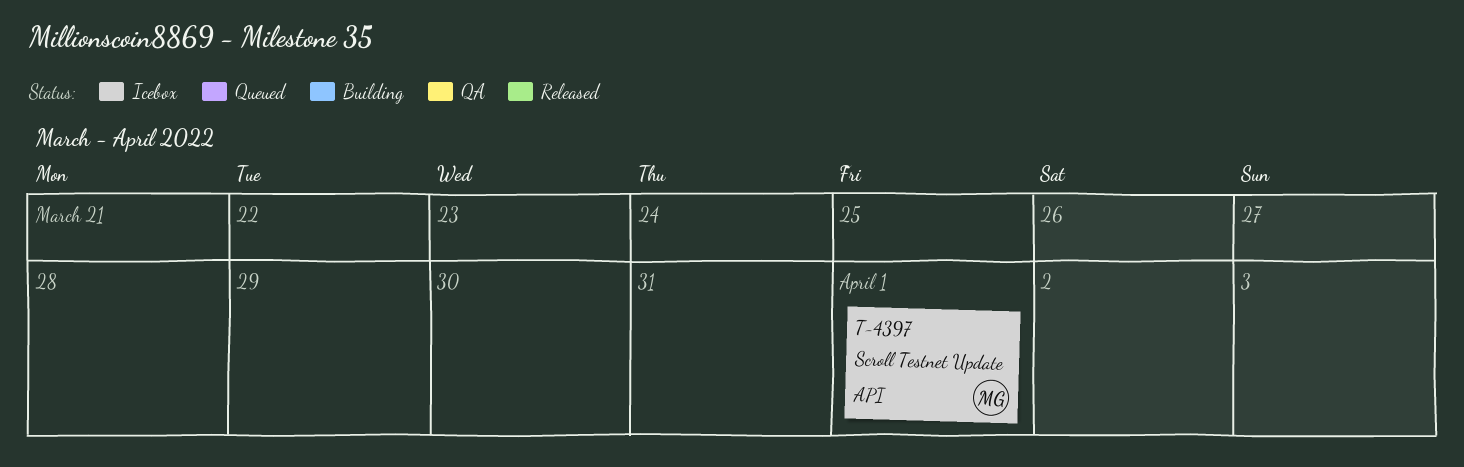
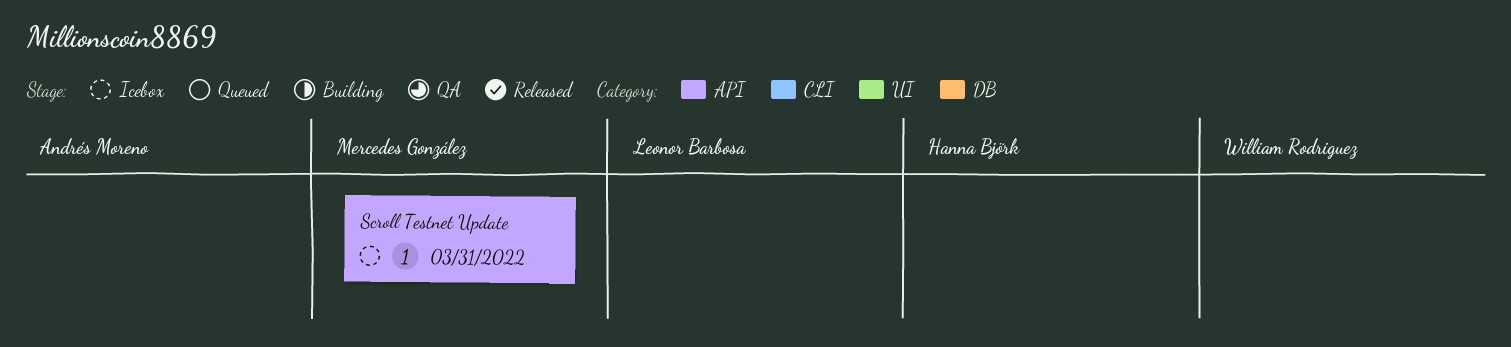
Scroll Testnet Update, due: Apr 1 -> Mar 31

